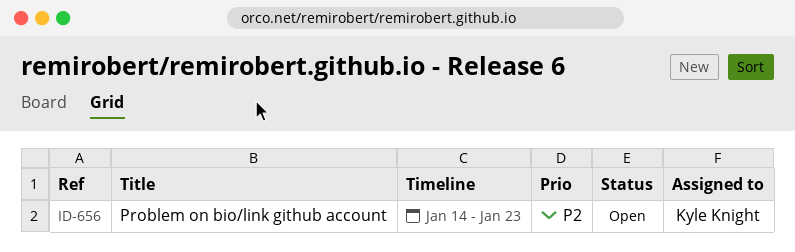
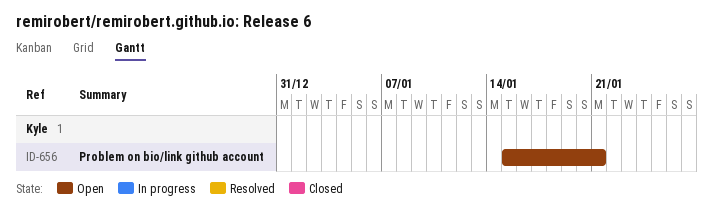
ID-656, start: Jan 14 -> Jan 15
ID-656, due: Jan 23 -> Jan 21

